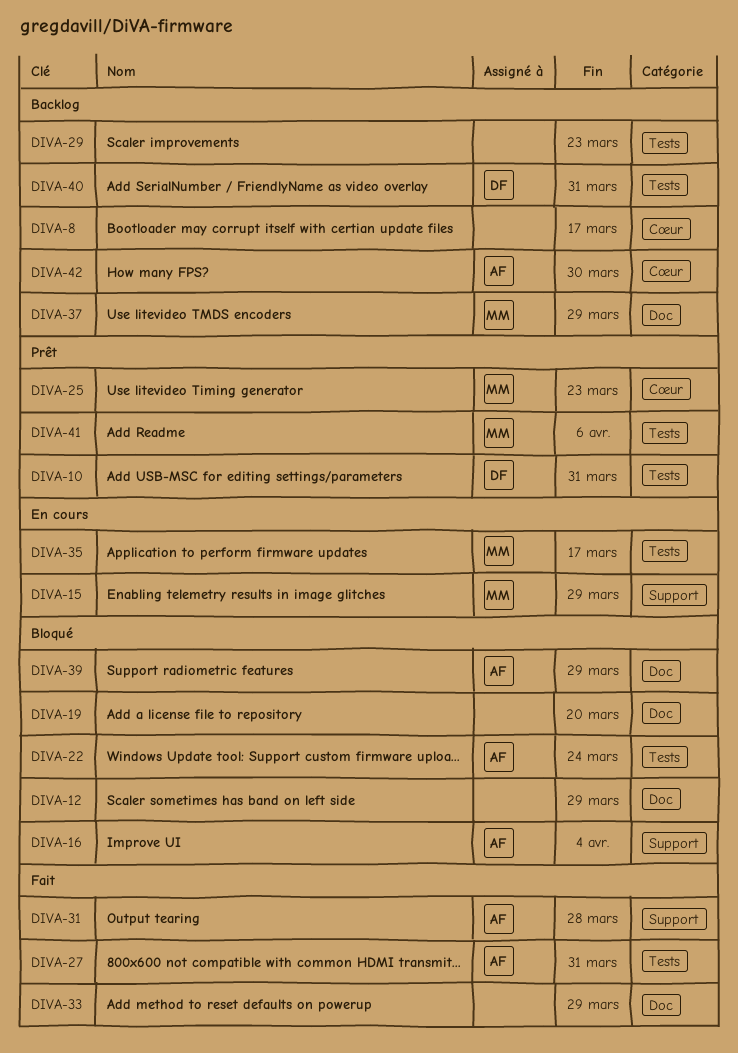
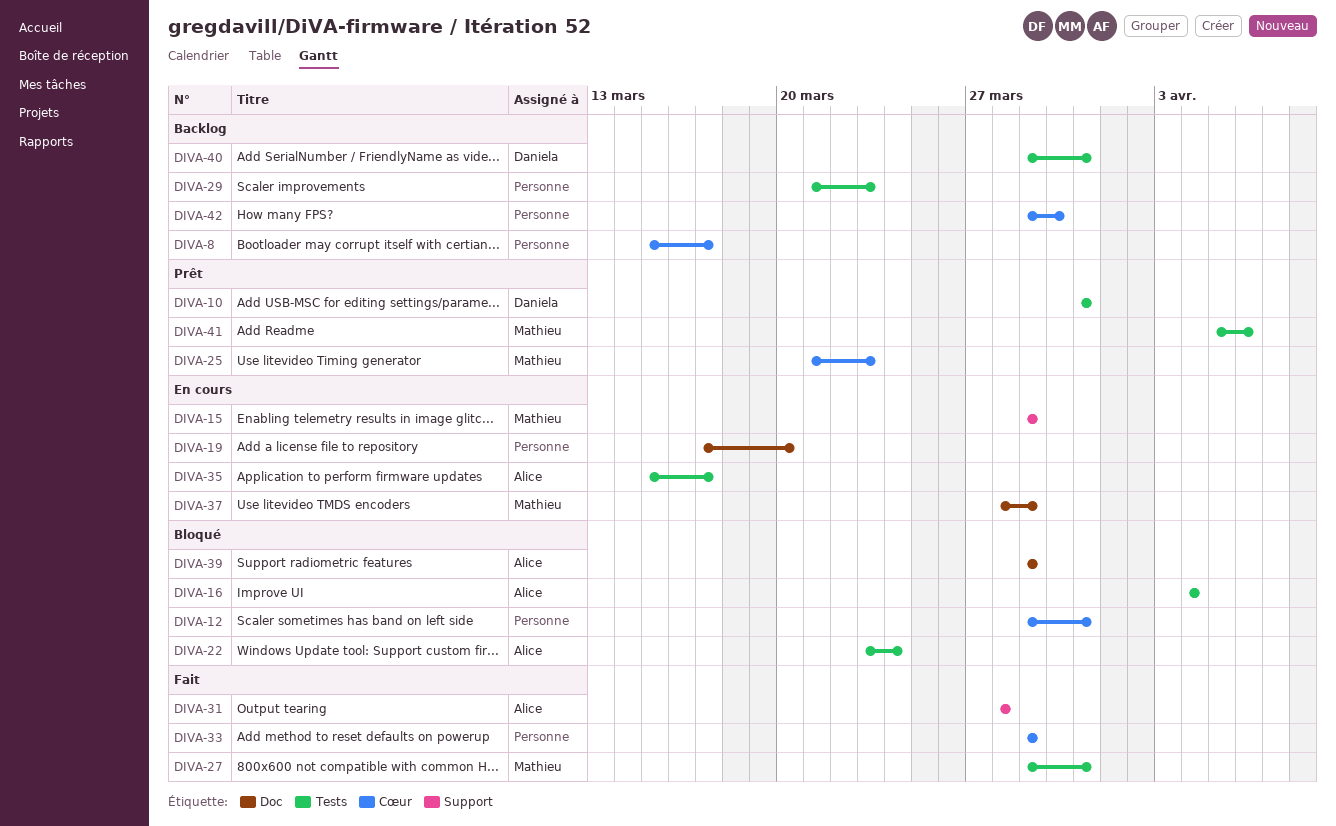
DIVA-12, label: Doc -> Cœur
DIVA-12, due: Mar 29 -> Mar 31
DIVA-16, label: Support -> Tests
DIVA-19, status: Bloqué -> En cours
DIVA-27, owner: Alice -> Mathieu
DIVA-33, label: Doc -> Cœur
DIVA-35, owner: Mathieu -> Alice
DIVA-37, status: Backlog -> En cours
DIVA-42, owner: Alice -> none

